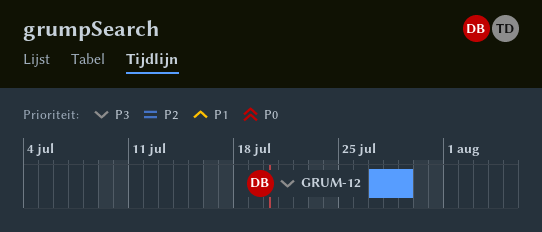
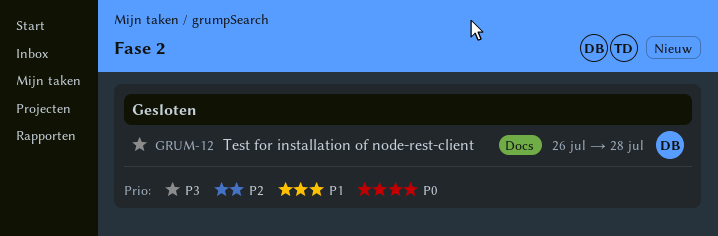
GRUM-12, start: Jul 27 -> Jul 26
GRUM-12, due: Jul 29 -> Jul 28

